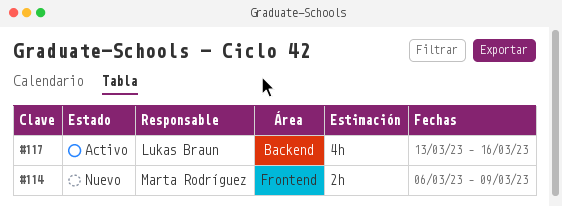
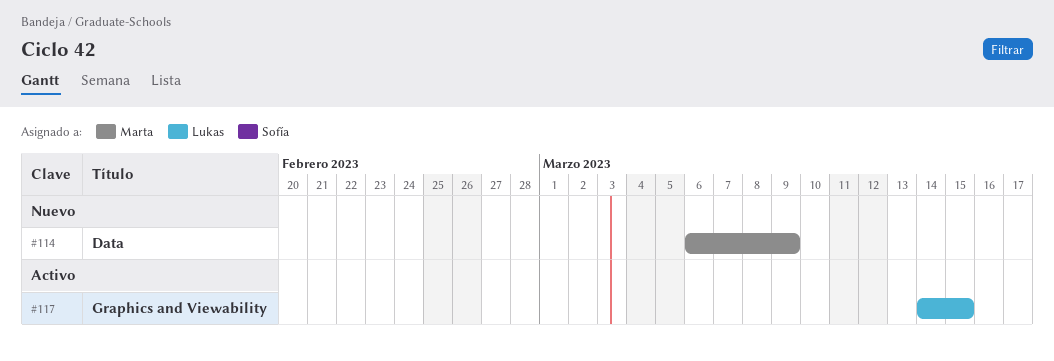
#117, start: Mar 13 -> Mar 14
#117, due: Mar 16 -> Mar 15

